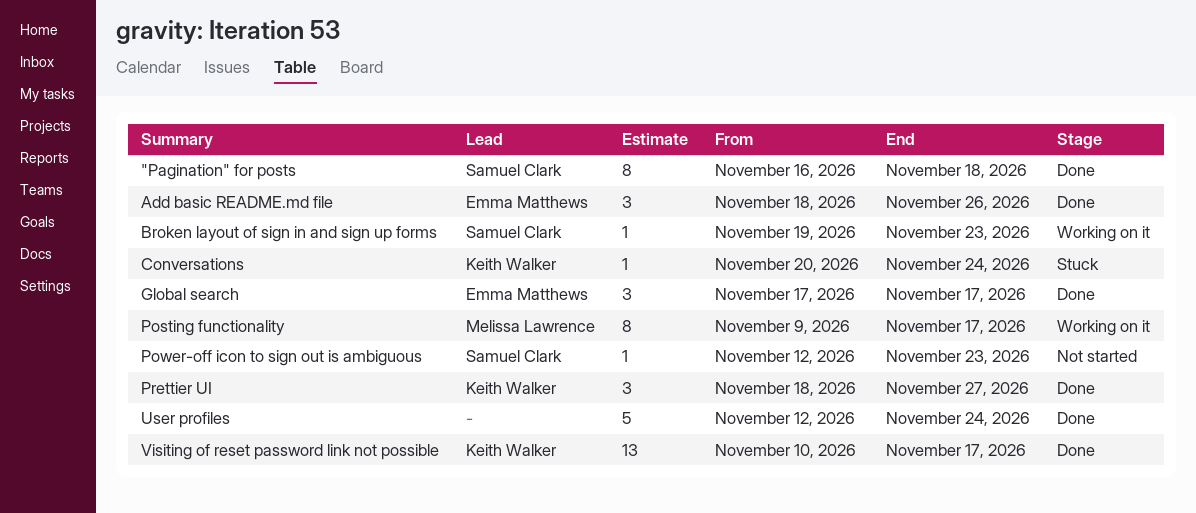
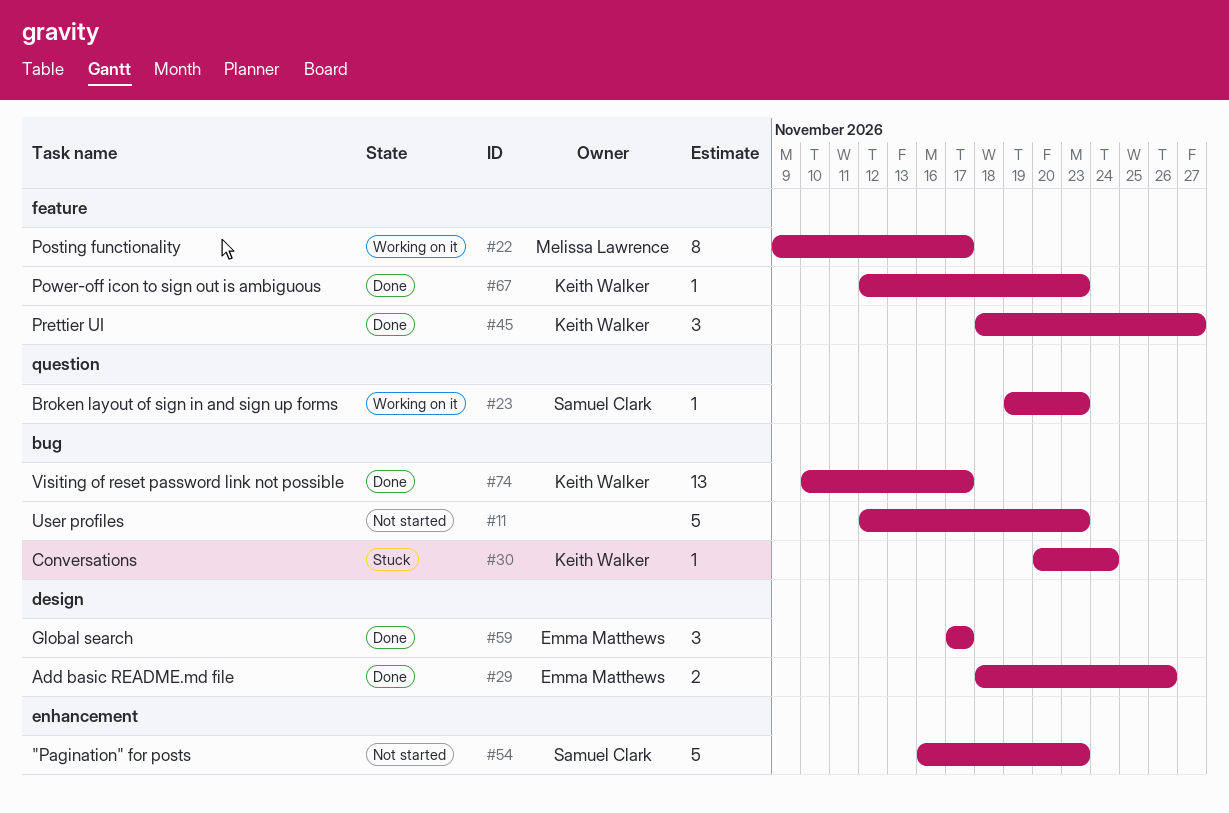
"Pagination" for posts, status: Done -> Not started
"Pagination" for posts, estimate: 8 -> 5
"Pagination" for posts, due: Nov 18 -> Nov 23
Add basic README.md file, estimate: 3 -> 2
Power-off icon to sign out is ambiguous, status: Not started -> Done
Power-off icon to sign out is ambiguous, owner: Samuel Clark -> Keith Walker
User profiles, status: Done -> Not started
User profiles, due: Nov 24 -> Nov 23

